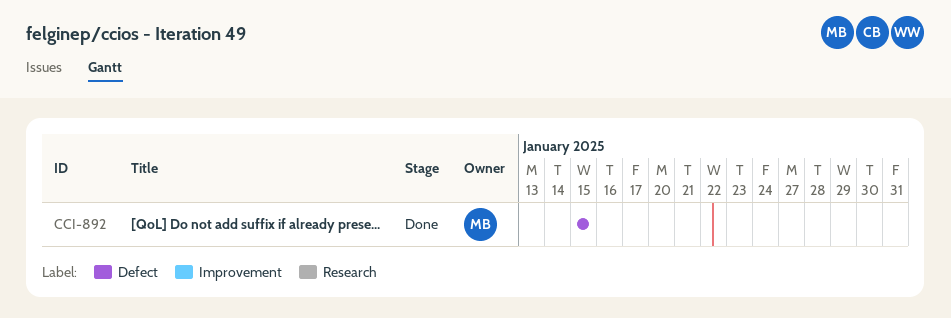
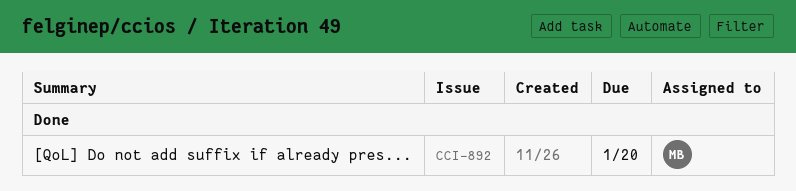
CCI-892, due: Jan 15 -> Jan 20

